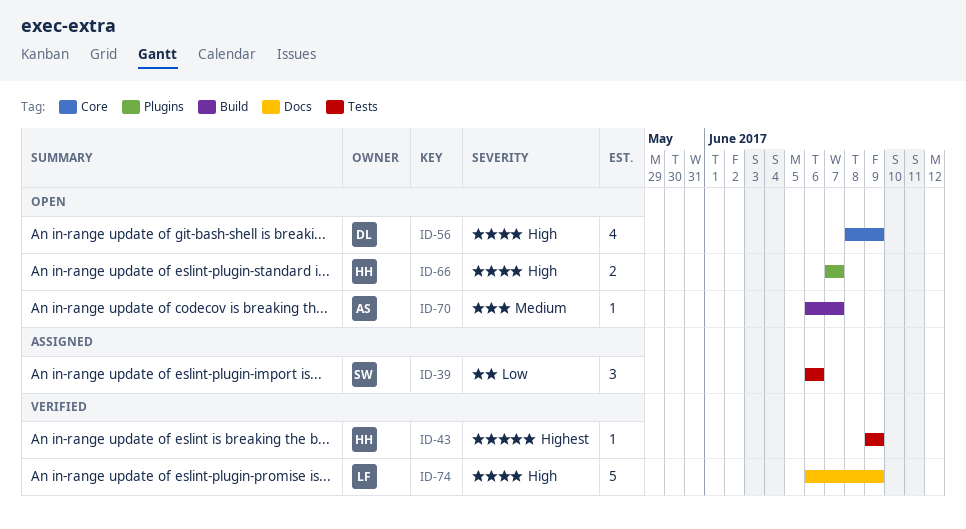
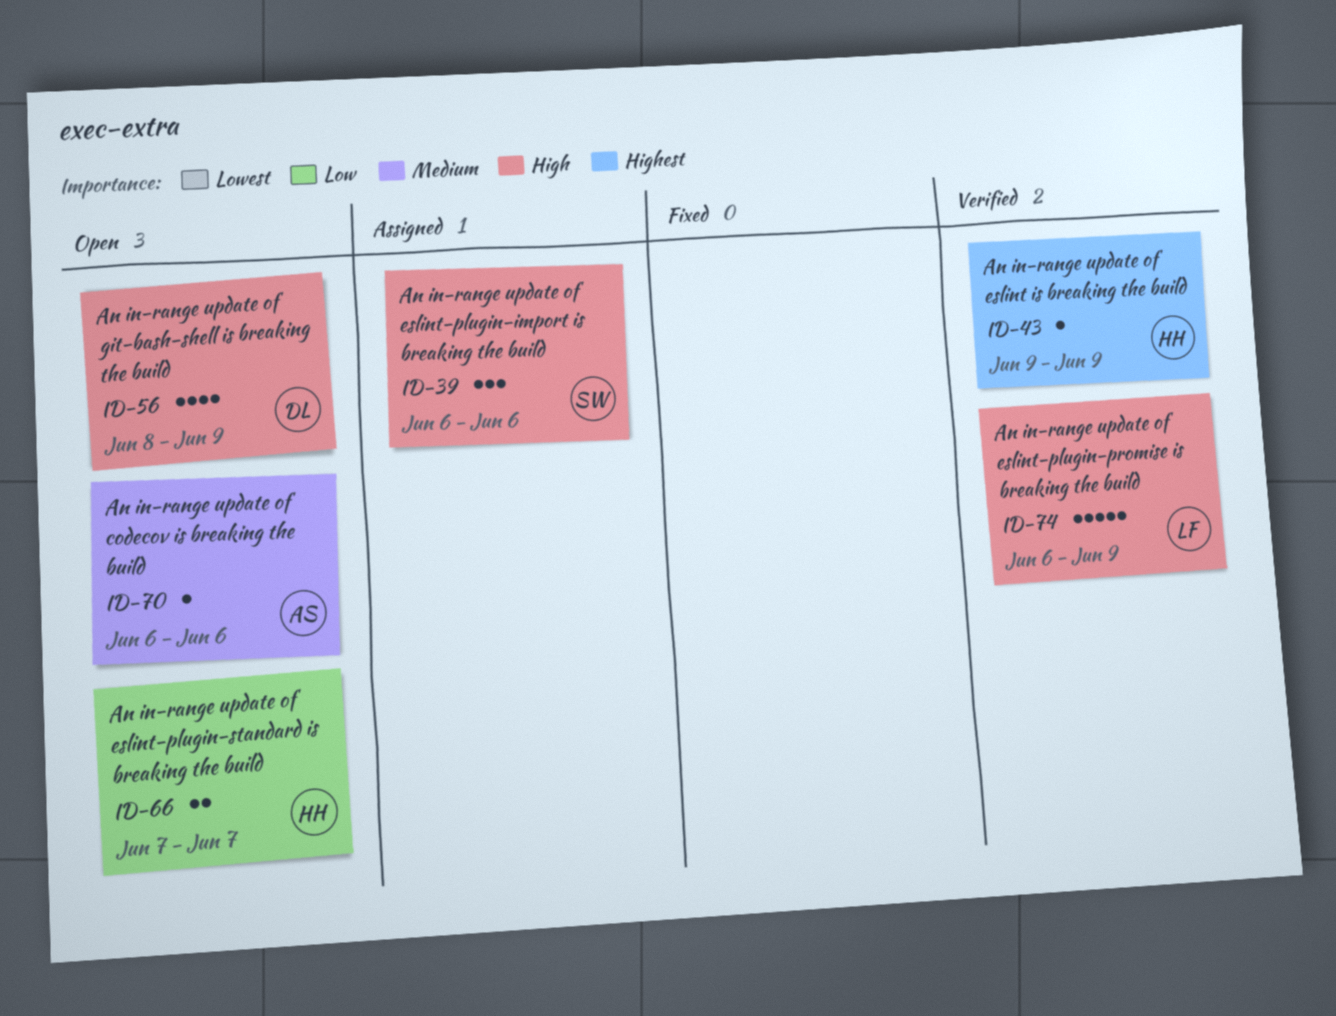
ID-39, priority: Low -> High
ID-66, priority: High -> Low
ID-70, due: Jun 7 -> Jun 6

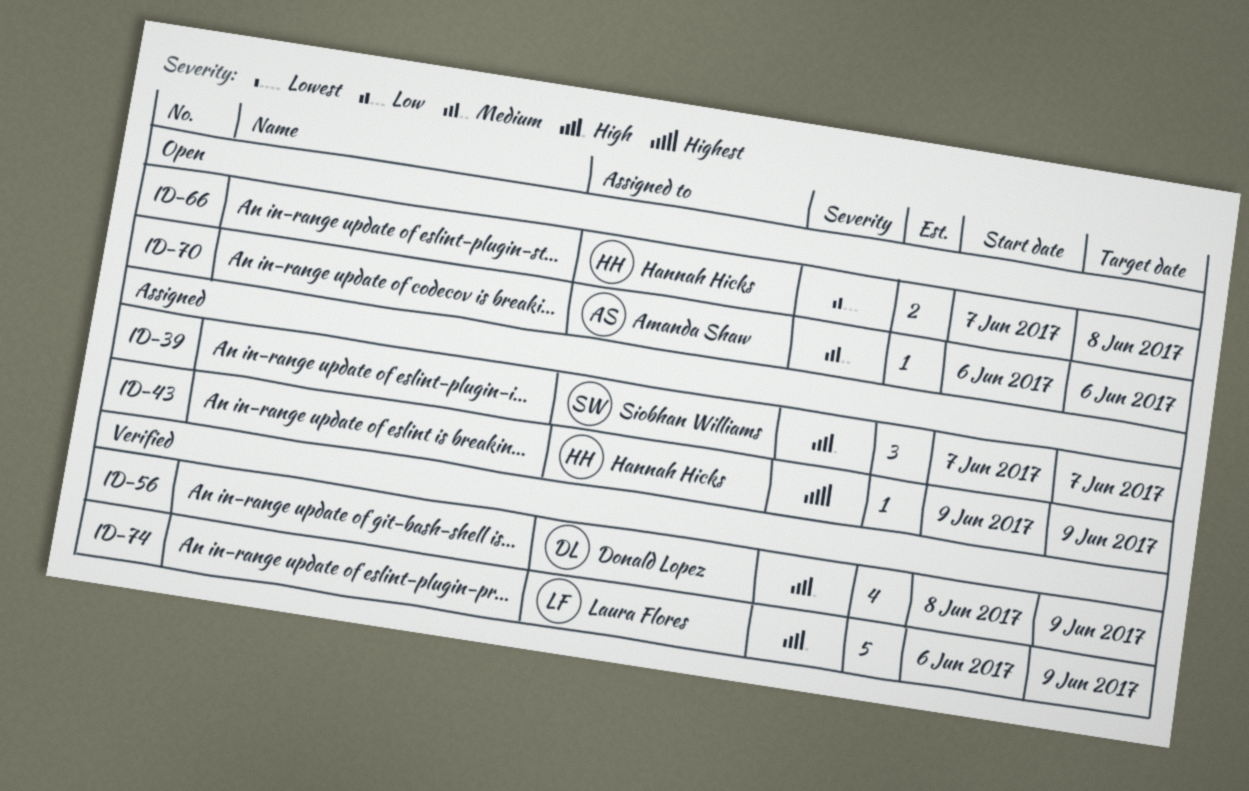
ID-39, start: Jun 6 -> Jun 7
ID-39, due: Jun 6 -> Jun 7
ID-43, status: Verified -> Assigned
ID-56, status: Open -> Verified
ID-66, due: Jun 7 -> Jun 8

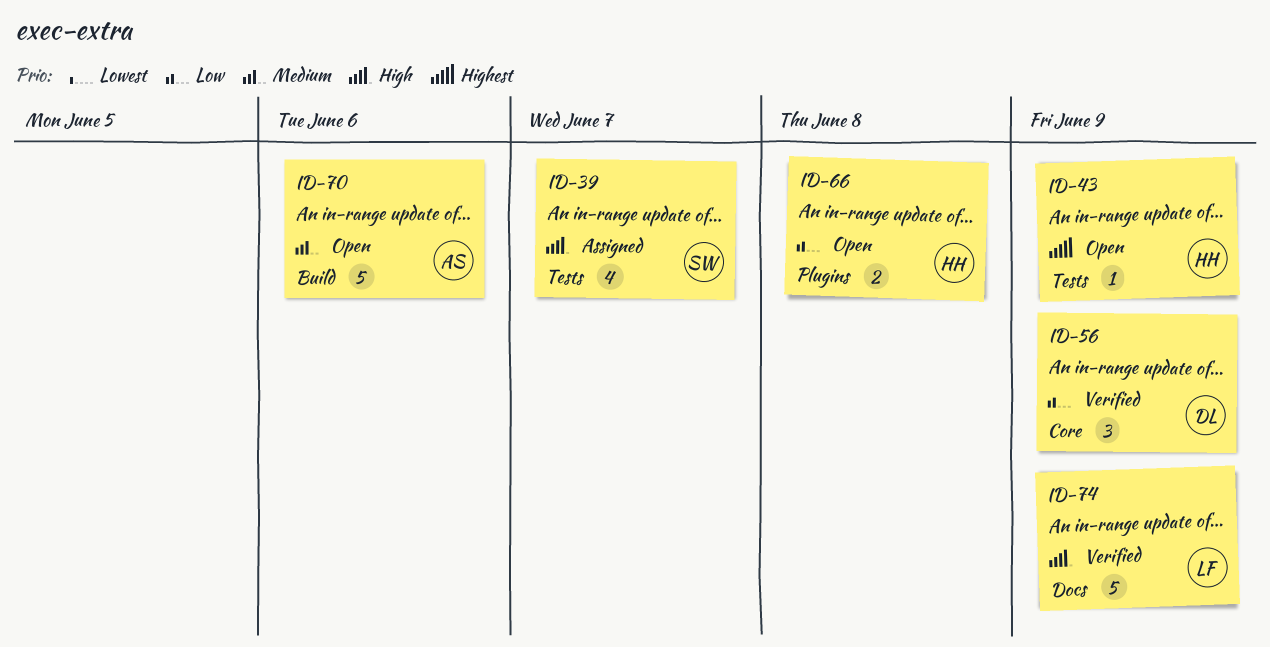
ID-39, estimate: 3 -> 4
ID-43, status: Assigned -> Open
ID-56, priority: High -> Low
ID-56, estimate: 4 -> 3
ID-70, estimate: 1 -> 5

